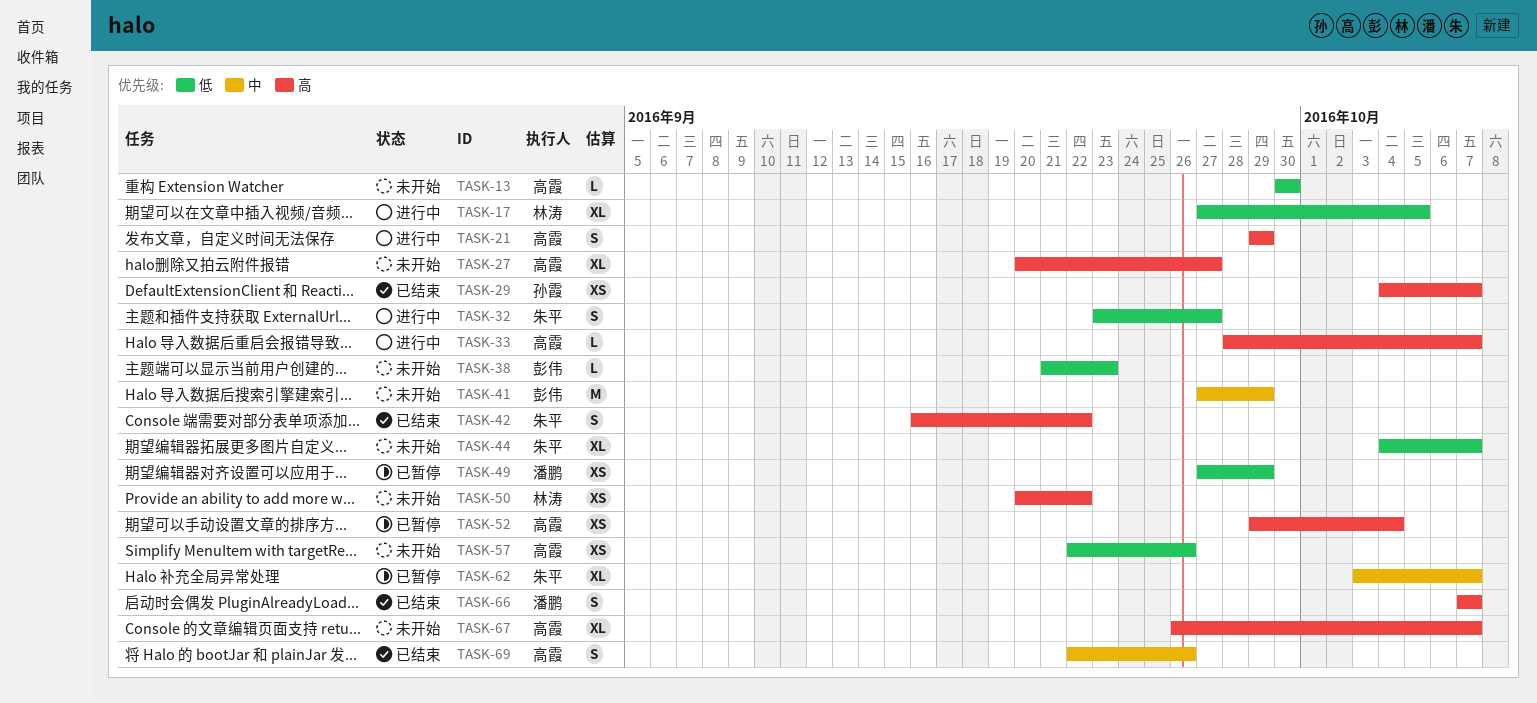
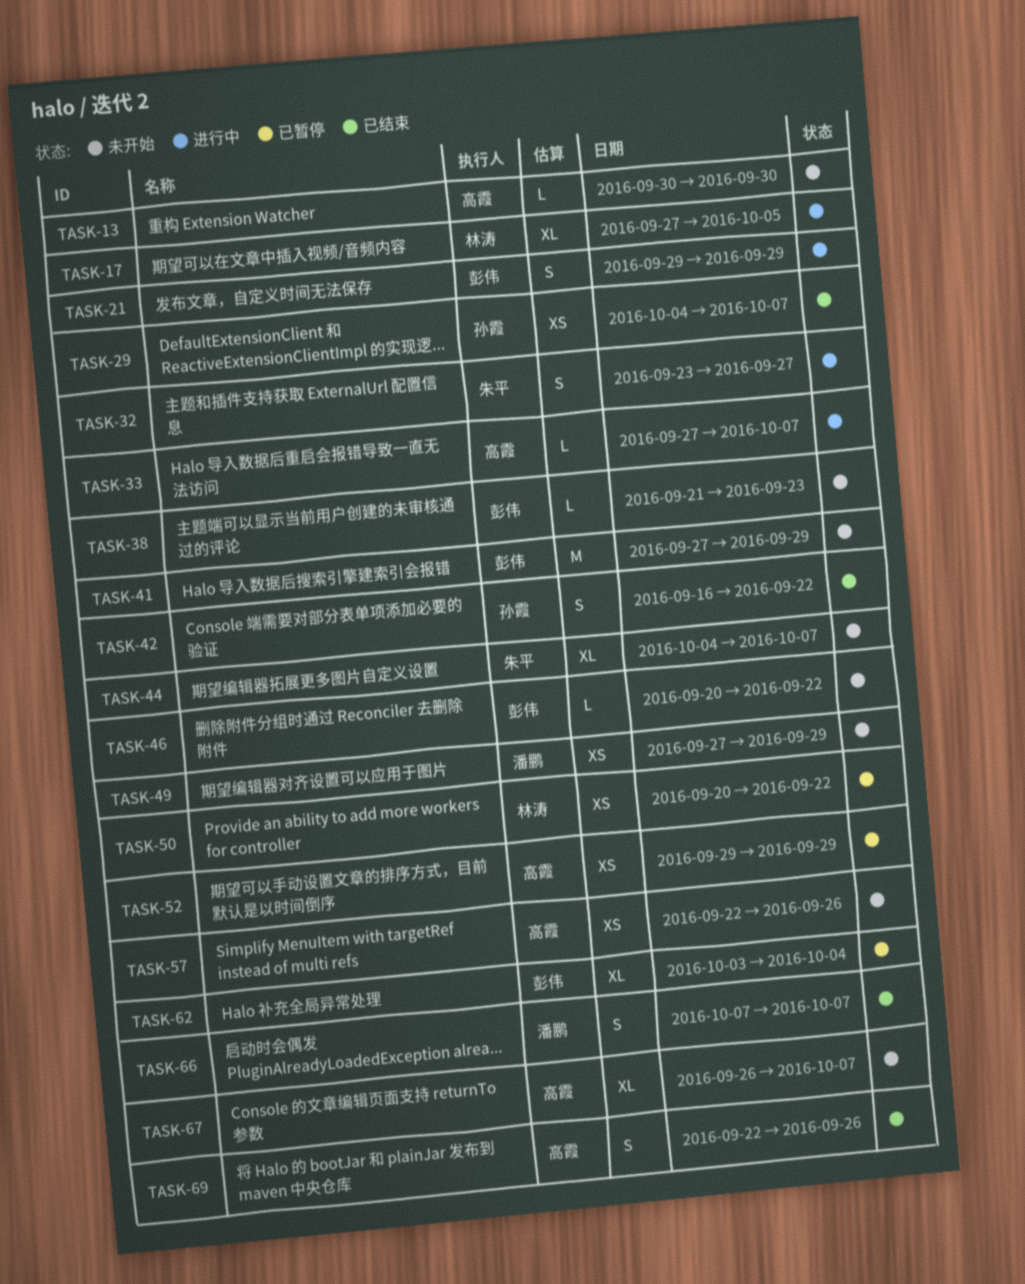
TASK-21, owner: 高霞 -> 彭伟
TASK-27: present -> none
TASK-33, start: Sep 28 -> Sep 27
TASK-42, owner: 朱平 -> 孙霞
TASK-46: none -> present
TASK-49, status: 已暂停 -> 未开始
TASK-50, status: 未开始 -> 已暂停
TASK-52, due: Oct 4 -> Sep 29
TASK-62, owner: 朱平 -> 彭伟
TASK-62, due: Oct 7 -> Oct 4

